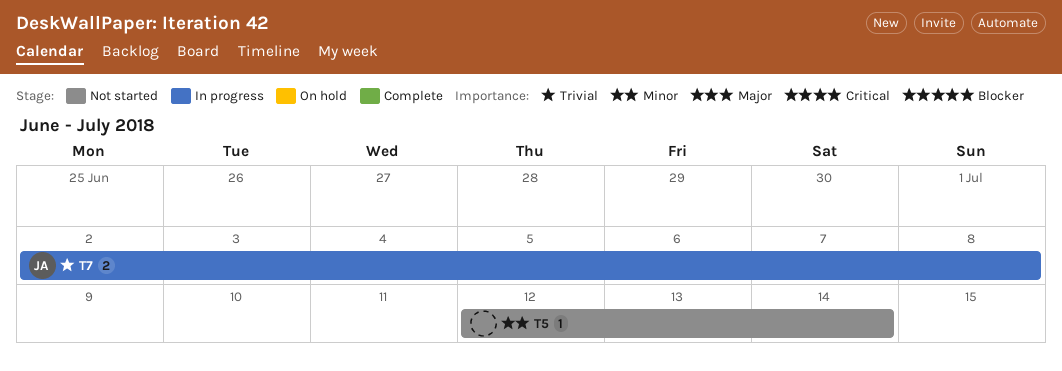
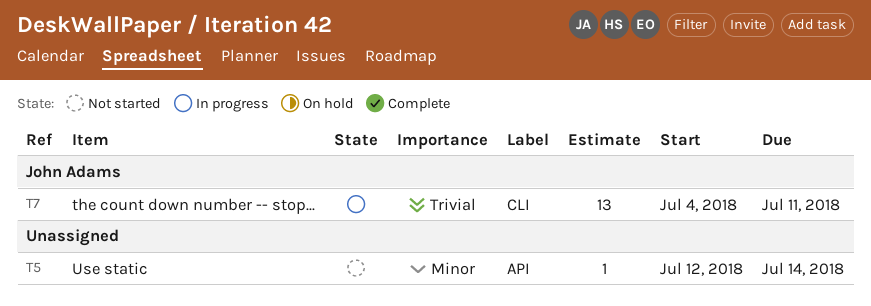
T7, estimate: 2 -> 13
T7, start: Jul 2 -> Jul 4
T7, due: Jul 8 -> Jul 11

